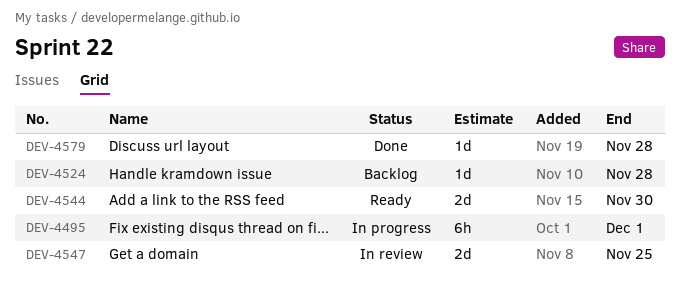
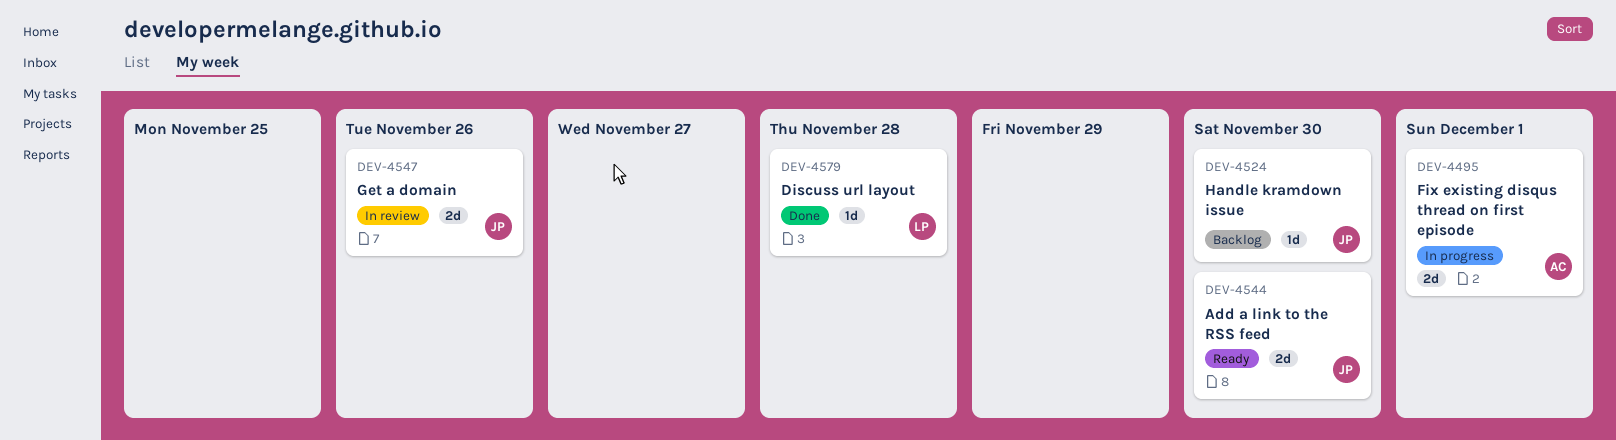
DEV-4495, estimate: 6h -> 2d
DEV-4524, due: Nov 28 -> Nov 30
DEV-4547, due: Nov 25 -> Nov 26

